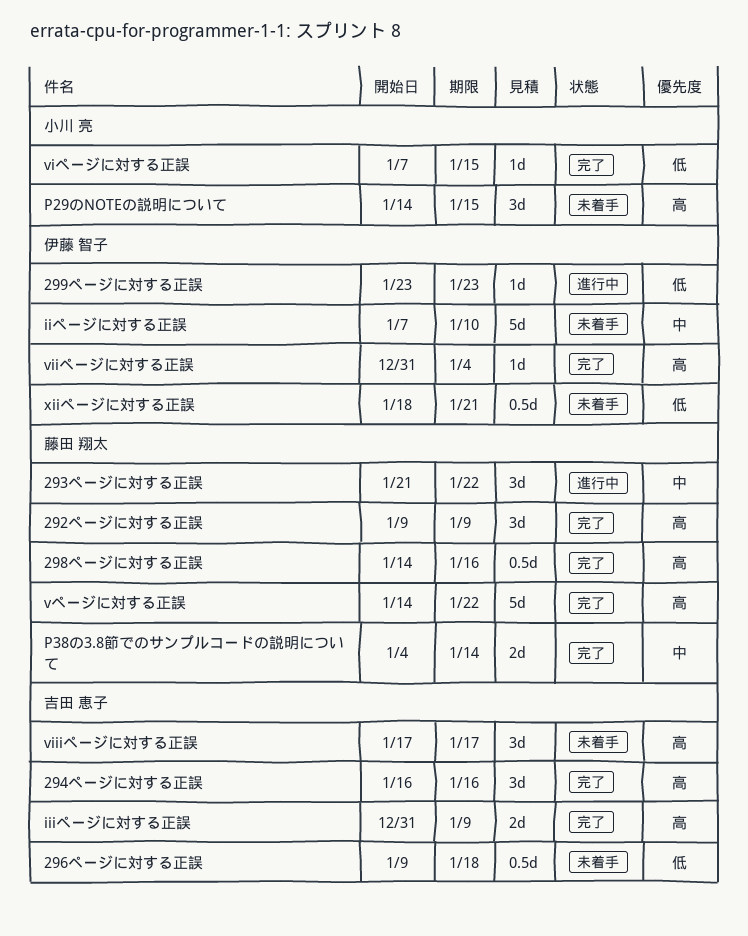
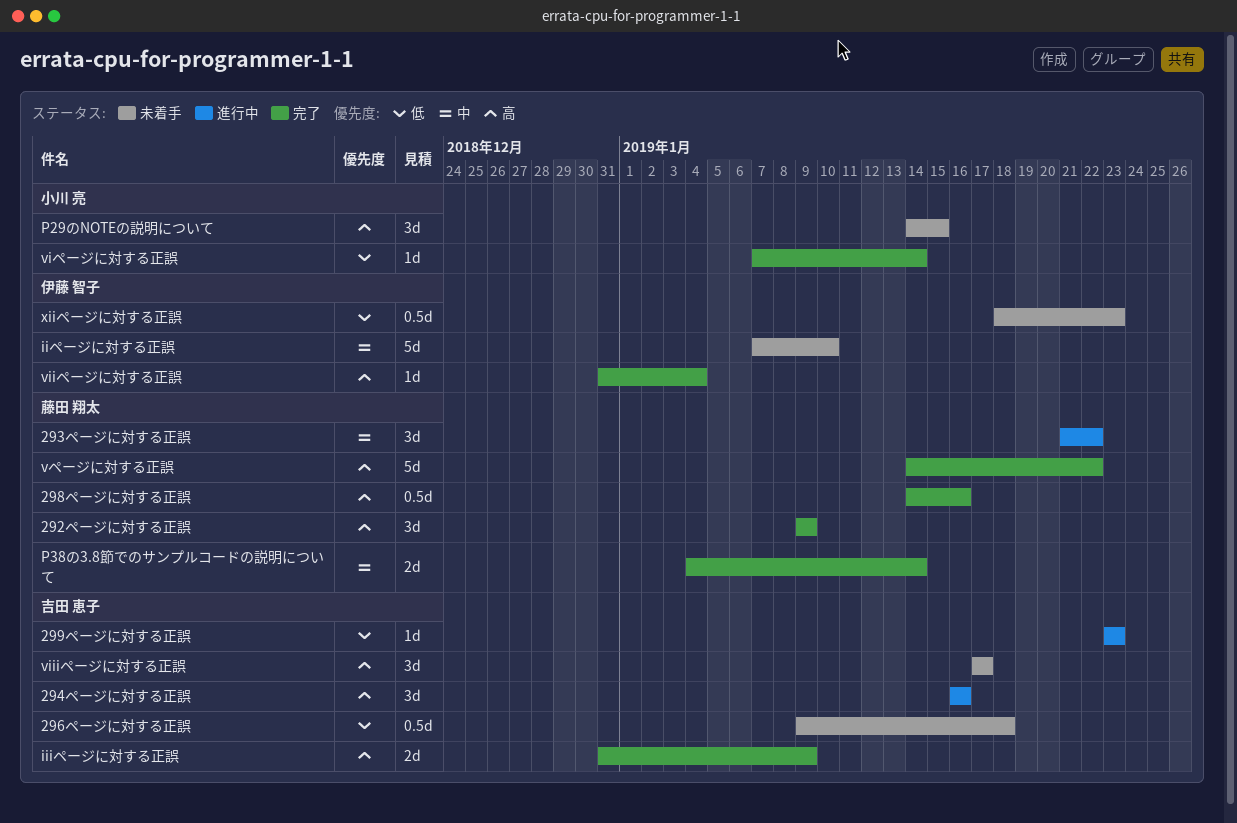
294ページに対する正誤, status: 完了 -> 進行中
299ページに対する正誤, owner: 伊藤 智子 -> 吉田 恵子
viページに対する正誤, due: Jan 15 -> Jan 14
xiiページに対する正誤, due: Jan 21 -> Jan 23

